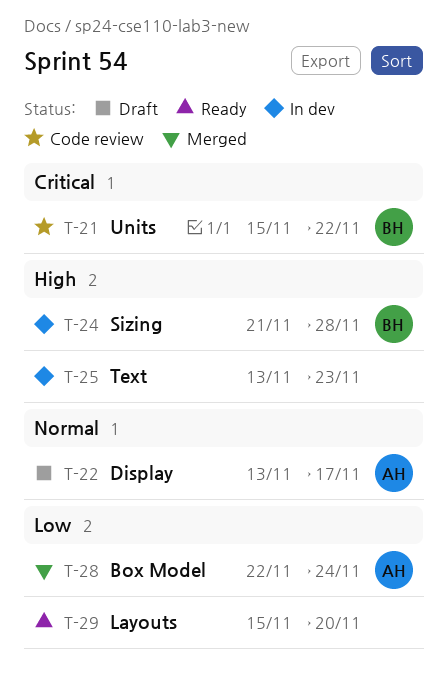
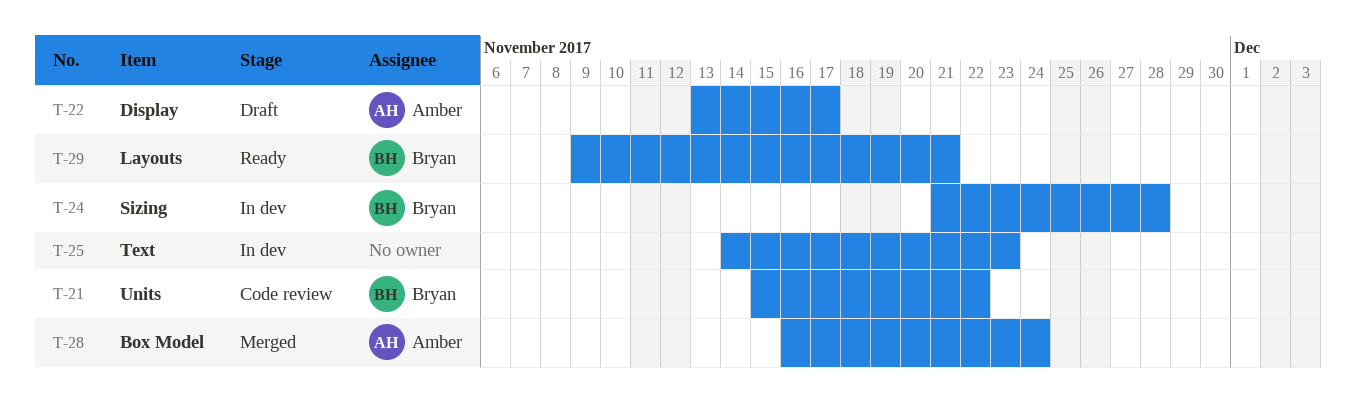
T-25, start: Nov 13 -> Nov 14
T-28, start: Nov 22 -> Nov 16
T-29, owner: none -> Bryan
T-29, start: Nov 15 -> Nov 9
T-29, due: Nov 20 -> Nov 21

